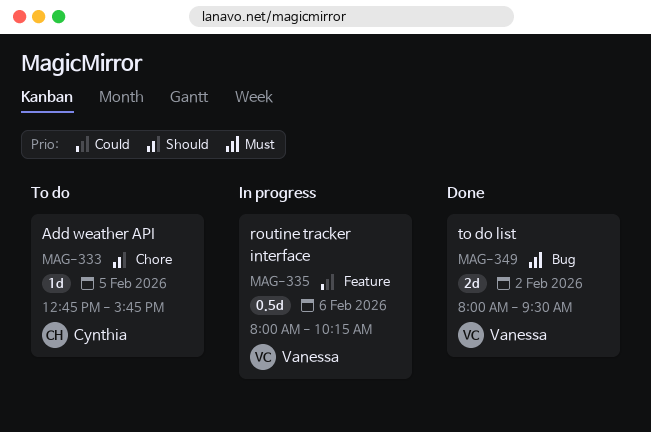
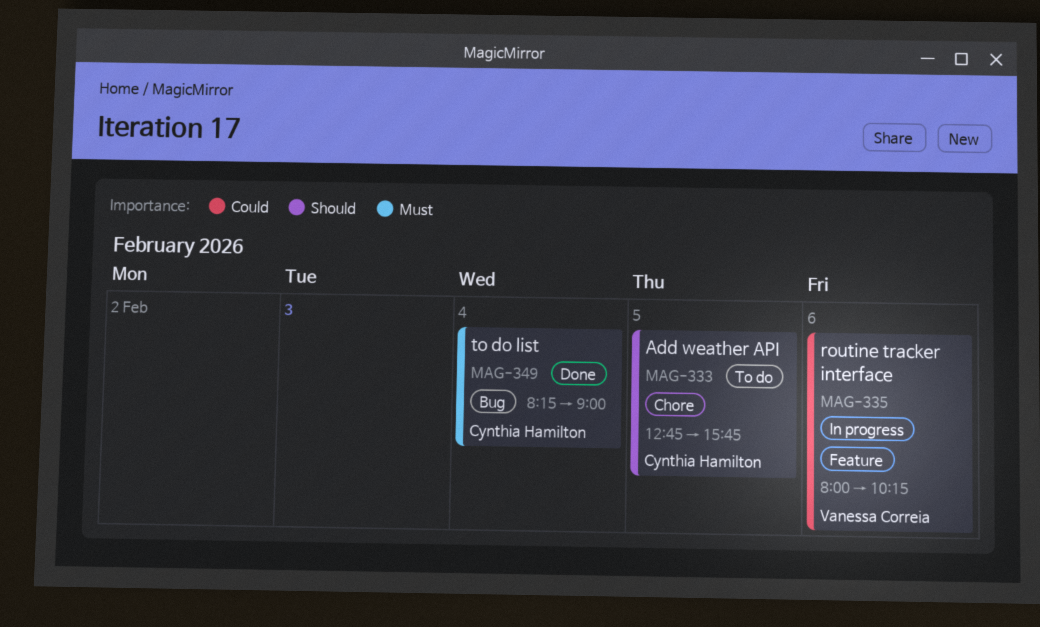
MAG-349, owner: Vanessa Correia -> Cynthia Hamilton
MAG-349, day: Feb 2 -> Feb 4
MAG-349, begins: 08:00 -> 08:15
MAG-349, ends: 09:30 -> 09:00

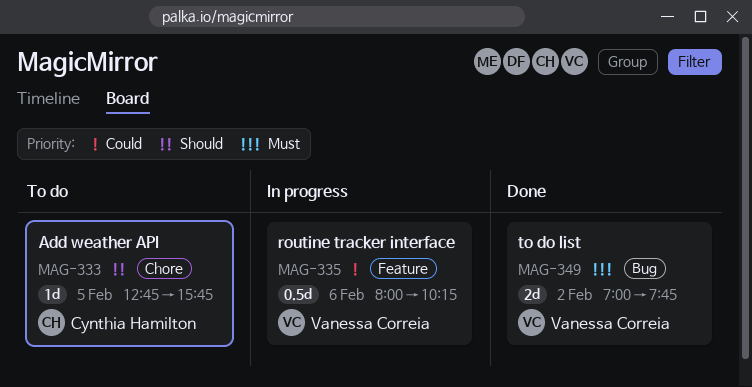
MAG-349, owner: Cynthia Hamilton -> Vanessa Correia
MAG-349, day: Feb 4 -> Feb 2
MAG-349, begins: 08:15 -> 07:00
MAG-349, ends: 09:00 -> 07:45

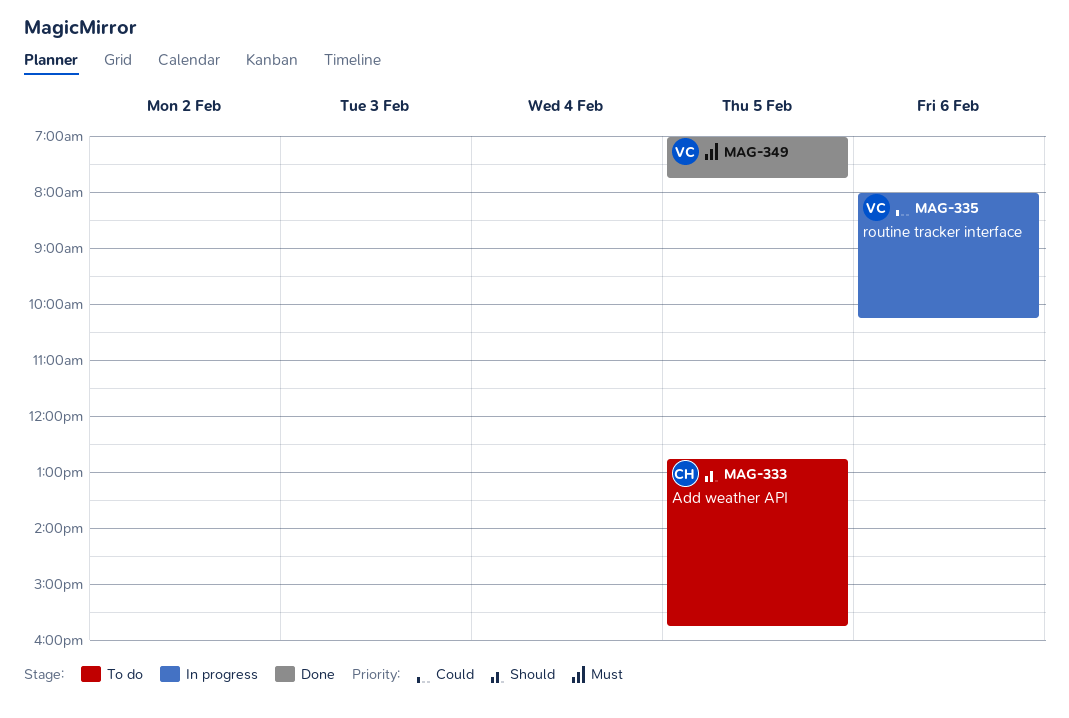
MAG-349, day: Feb 2 -> Feb 5

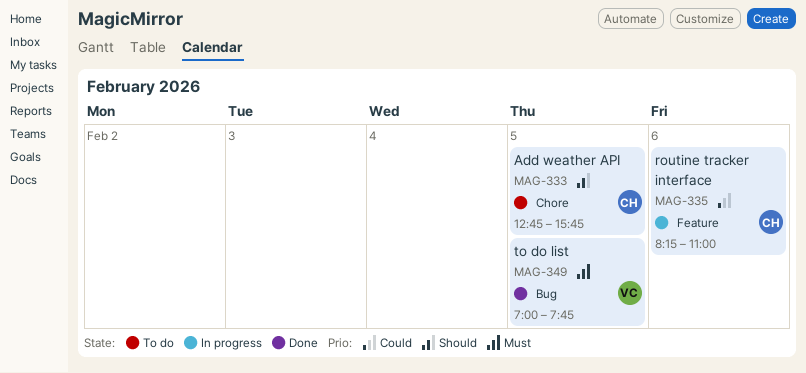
MAG-335, owner: VC -> CH
MAG-335, begins: 08:00 -> 08:15
MAG-335, ends: 10:15 -> 11:00

